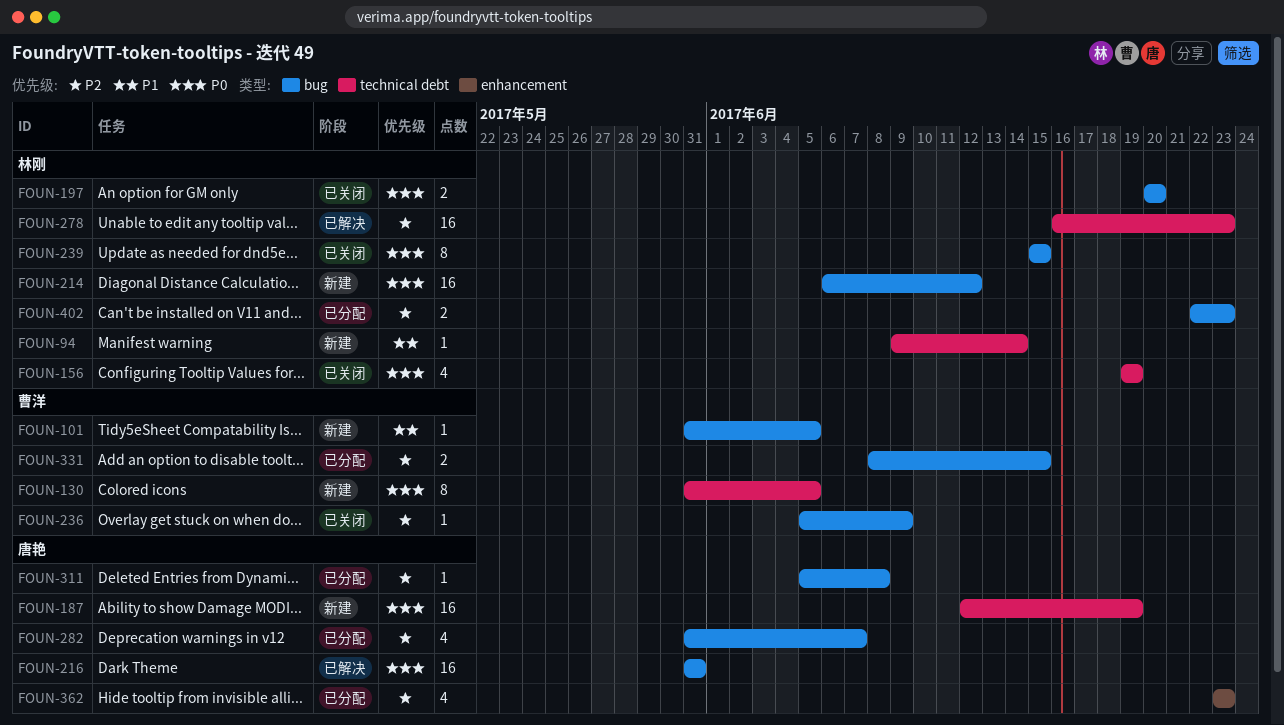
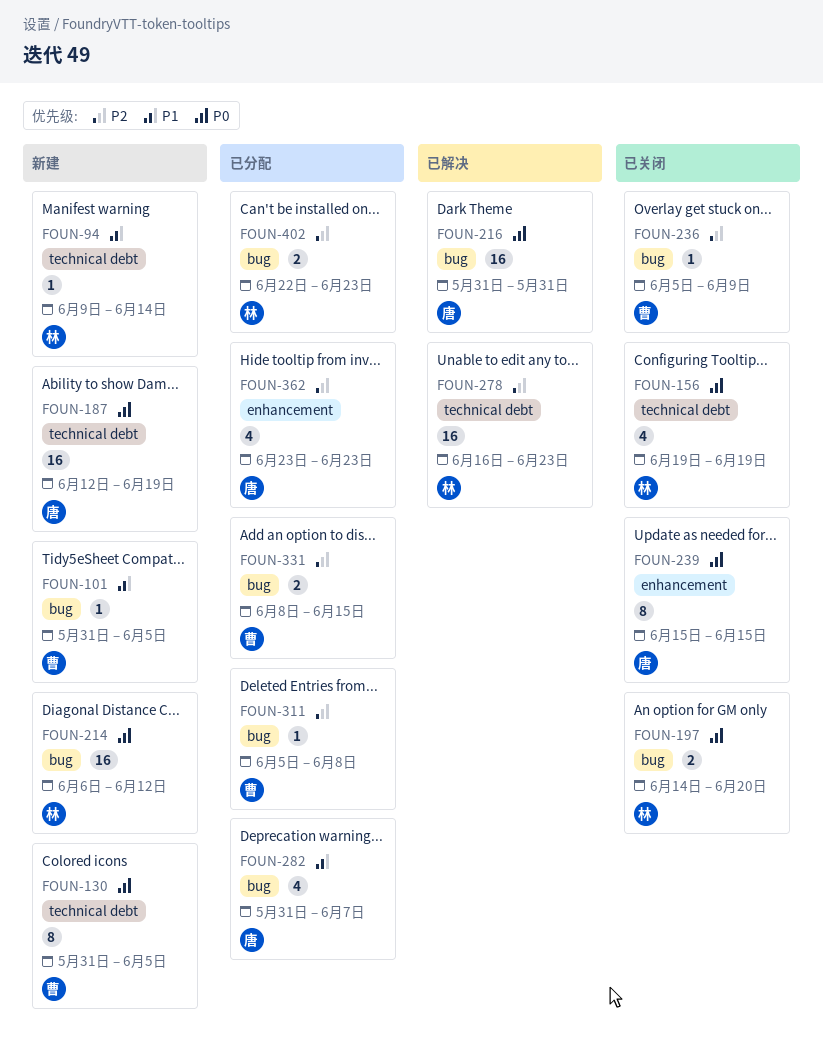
FOUN-197, start: Jun 20 -> Jun 14
FOUN-239, owner: 林刚 -> 唐艳
FOUN-239, label: bug -> enhancement
FOUN-282, priority: P2 -> P1
FOUN-311, owner: 唐艳 -> 曹洋

